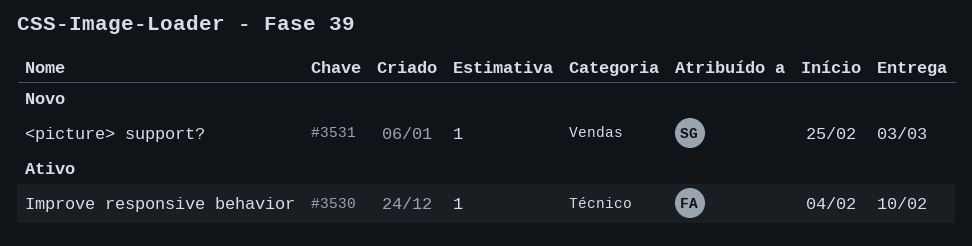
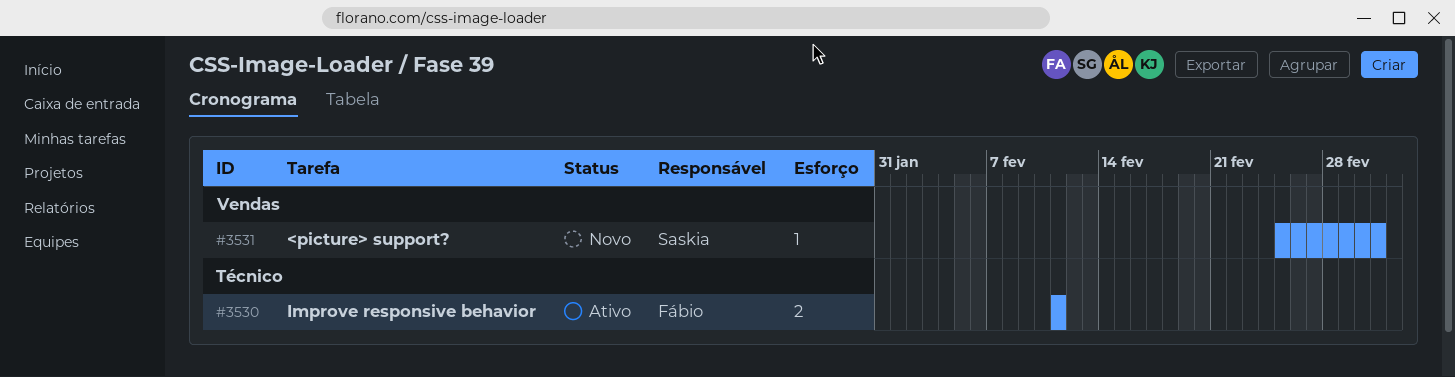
#3530, estimate: 1 -> 2
#3530, start: Feb 4 -> Feb 11
#3530, due: Feb 10 -> Feb 11

